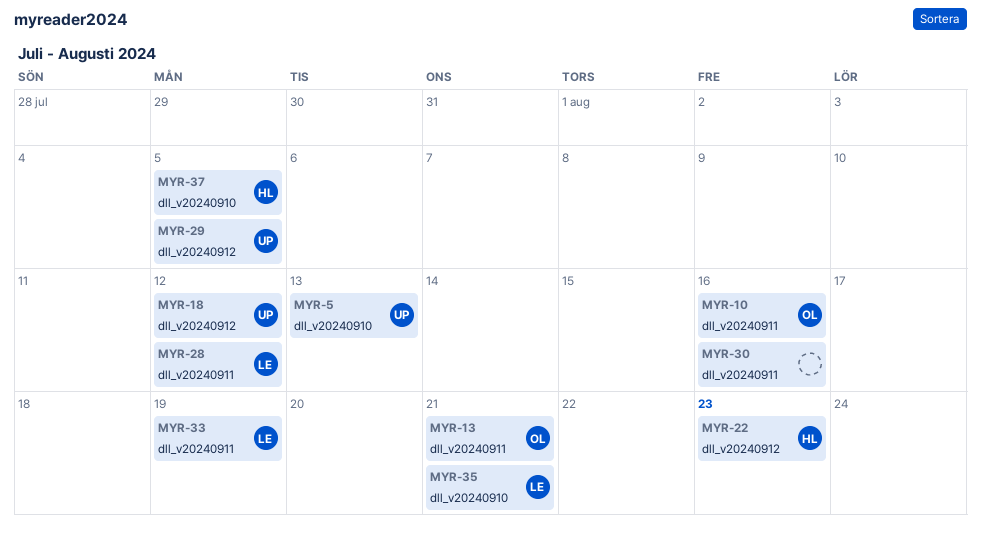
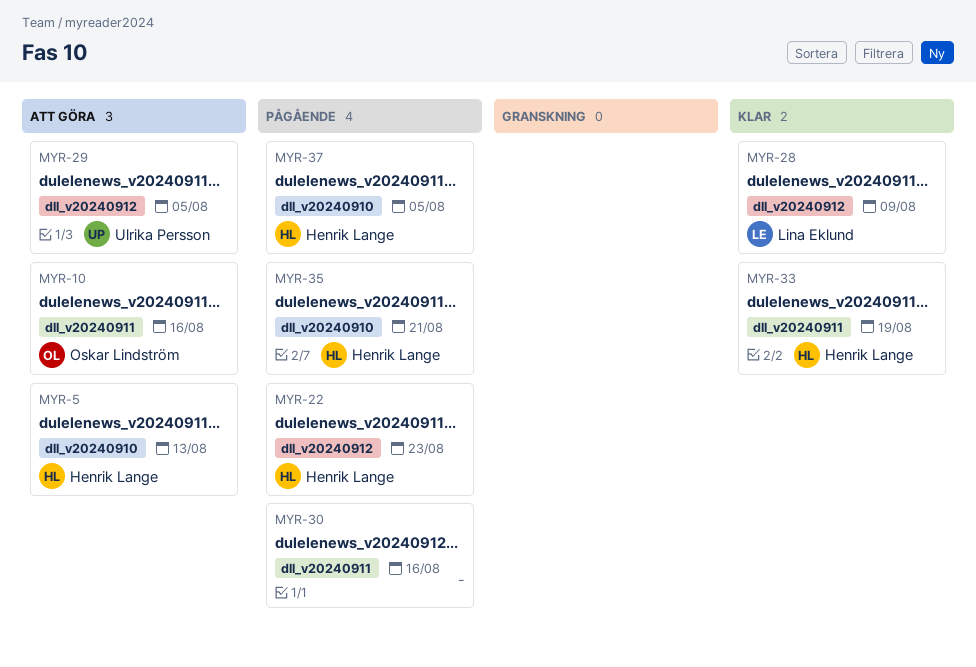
MYR-5, owner: Ulrika Persson -> Henrik Lange
MYR-13: present -> none
MYR-18: present -> none
MYR-28, label: dll_v20240911 -> dll_v20240912
MYR-28, due: Aug 12 -> Aug 9
MYR-33, owner: Lina Eklund -> Henrik Lange
MYR-35, owner: Lina Eklund -> Henrik Lange

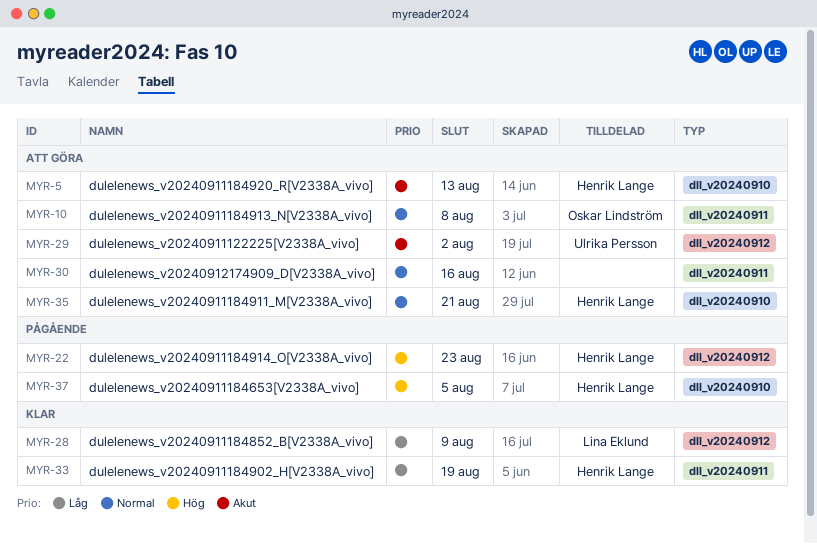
MYR-10, due: Aug 16 -> Aug 8
MYR-29, due: Aug 5 -> Aug 2
MYR-30, status: Pågående -> Att göra
MYR-35, status: Pågående -> Att göra

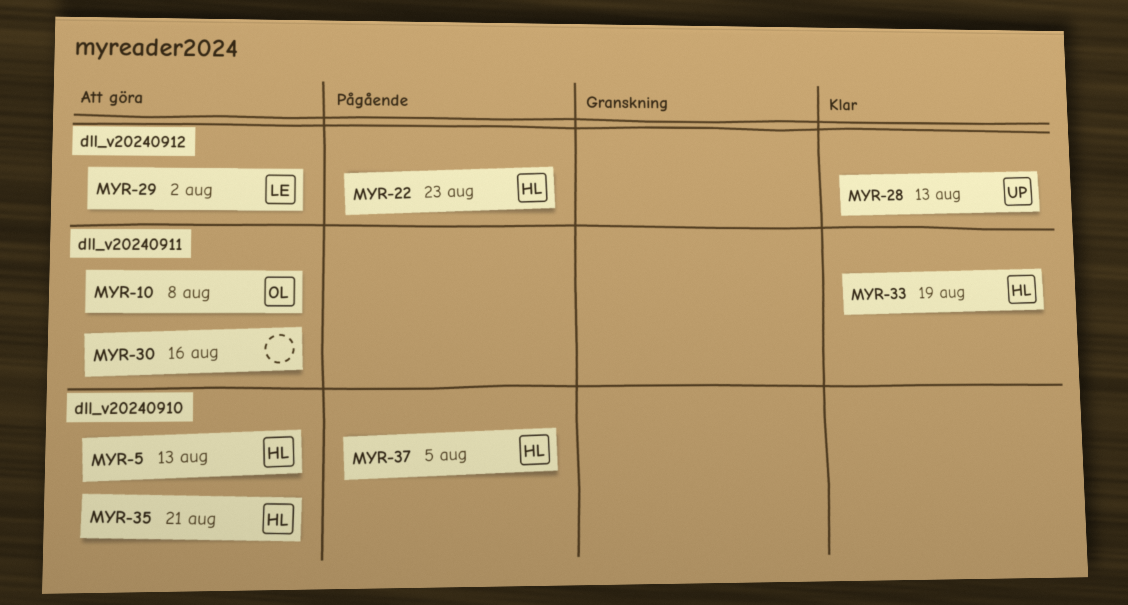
MYR-28, owner: Lina Eklund -> Ulrika Persson
MYR-28, due: Aug 9 -> Aug 13
MYR-29, owner: Ulrika Persson -> Lina Eklund

